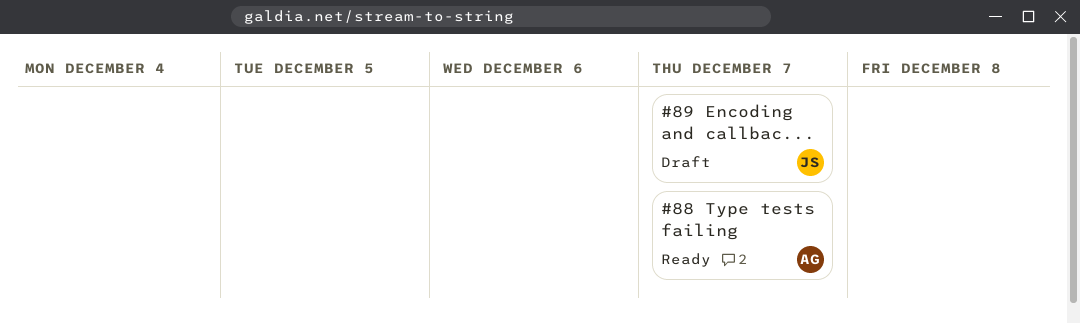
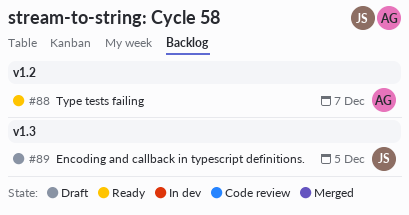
#89, due: Dec 7 -> Dec 5

